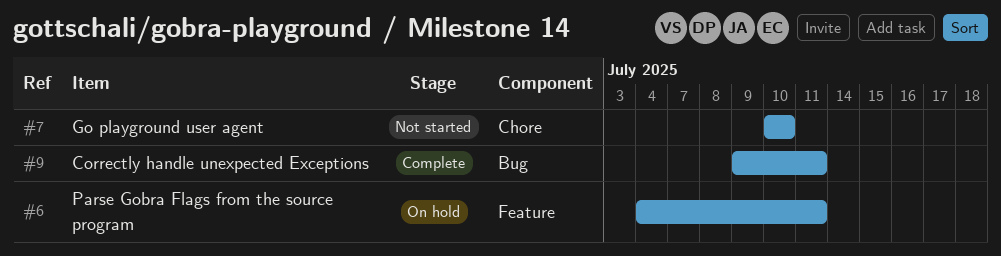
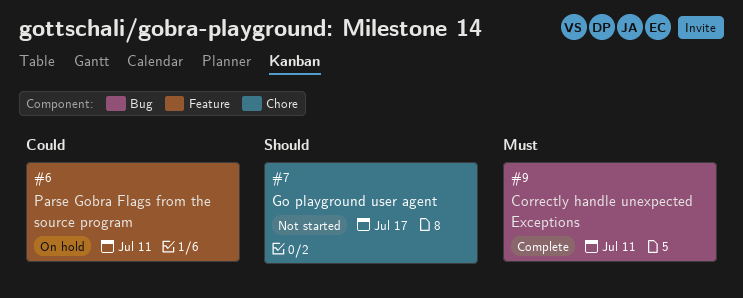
#7, due: Jul 10 -> Jul 17

